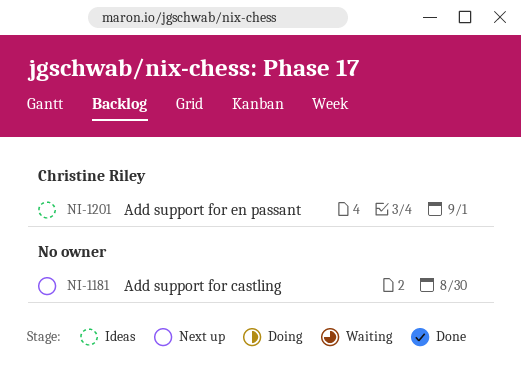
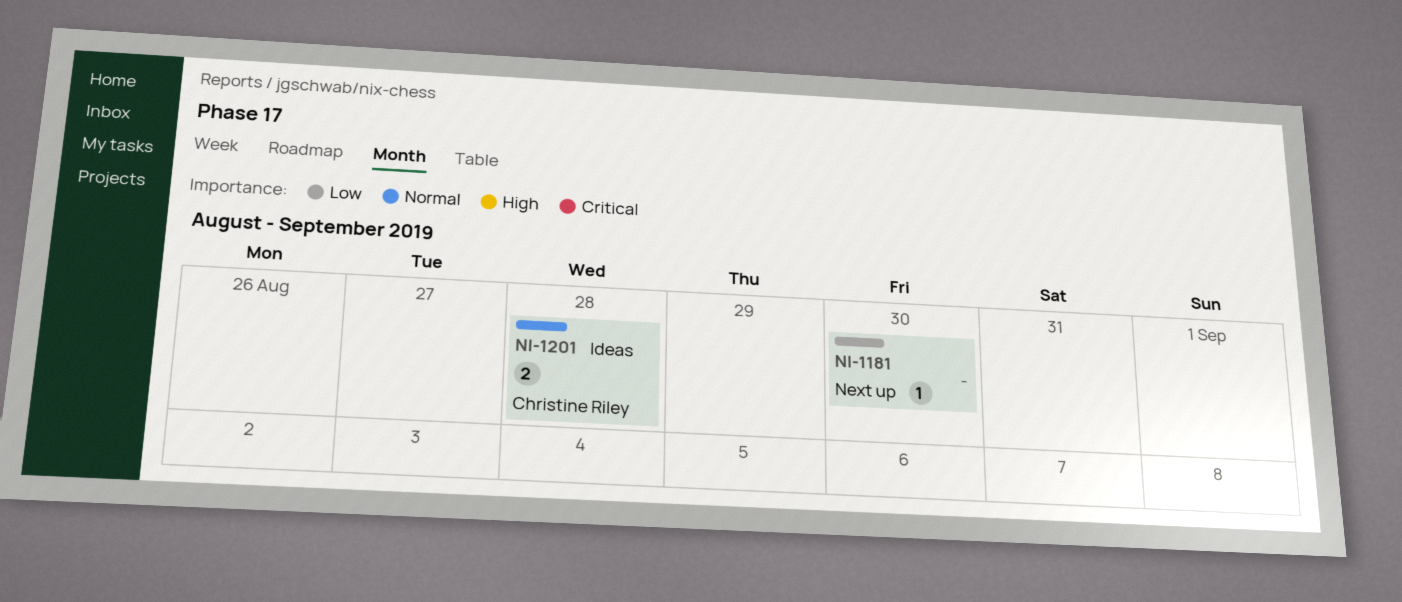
NI-1201, due: Sep 1 -> Aug 28

